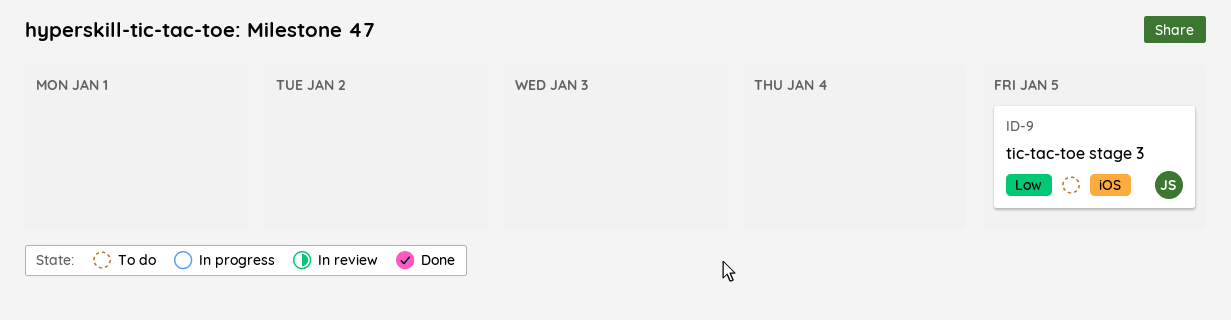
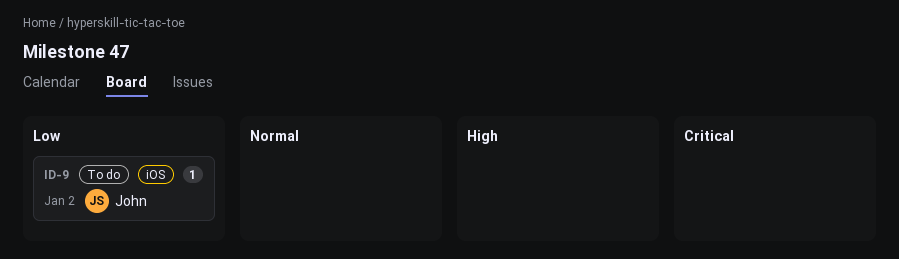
ID-9, due: Jan 5 -> Jan 2

